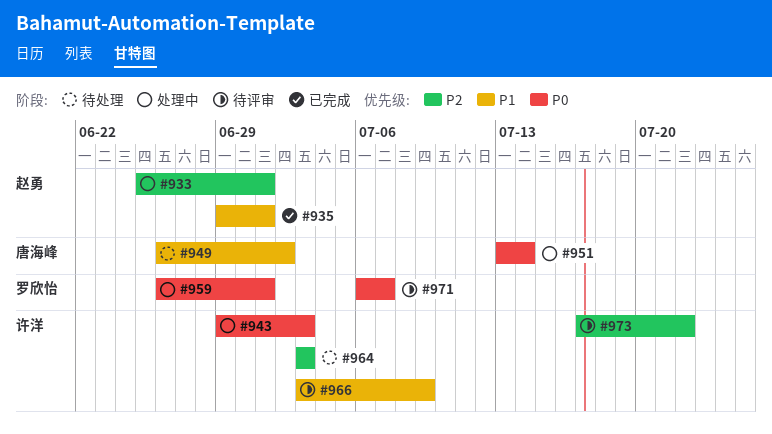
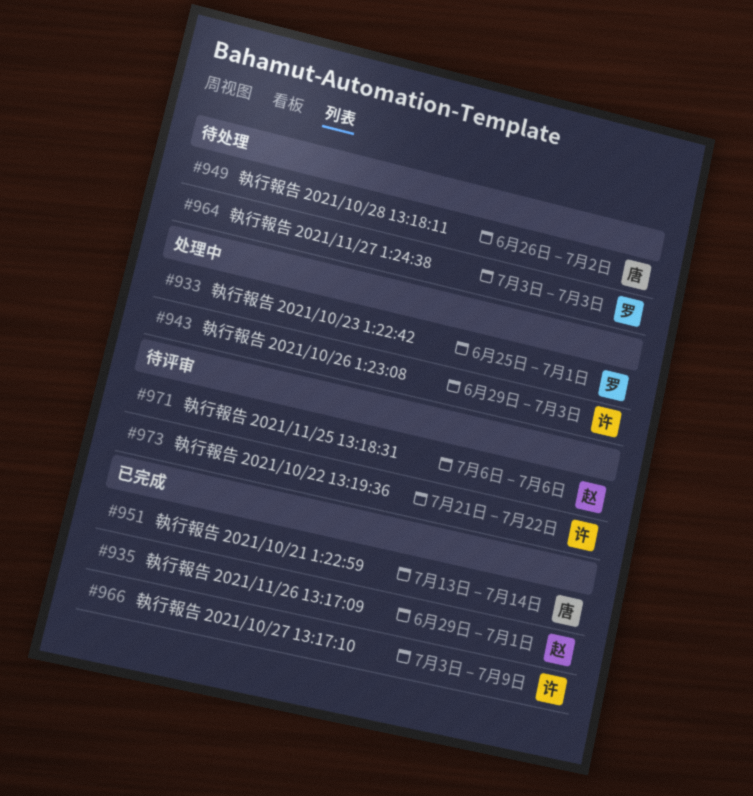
#933, owner: 赵勇 -> 罗欣怡
#951, status: 处理中 -> 已完成
#959: present -> none
#964, owner: 许洋 -> 罗欣怡
#966, status: 待评审 -> 已完成
#971, owner: 罗欣怡 -> 赵勇
#971, due: Jul 7 -> Jul 6
#973, start: Jul 17 -> Jul 21

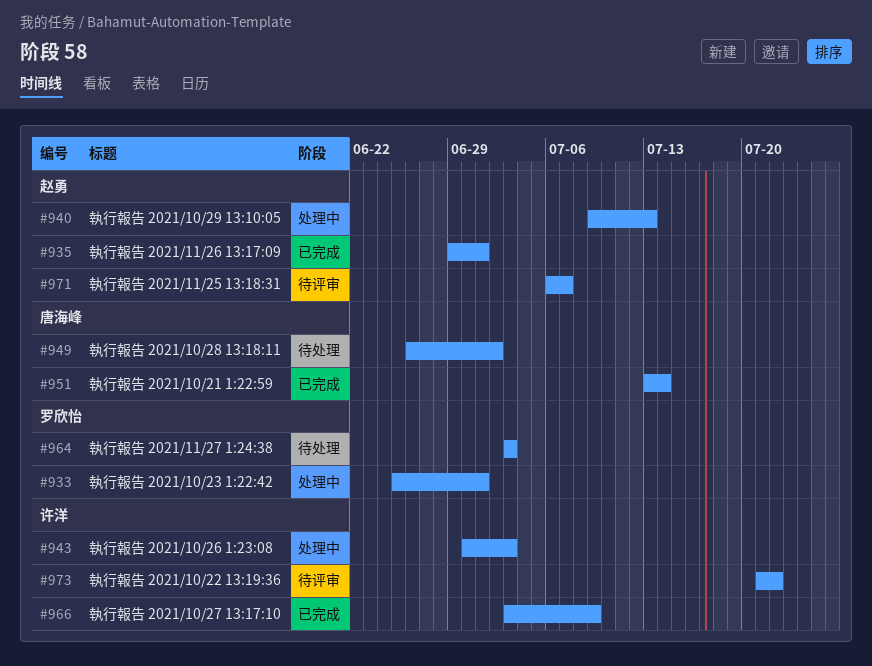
#940: none -> present
#943, start: Jun 29 -> Jun 30
#971, due: Jul 6 -> Jul 7

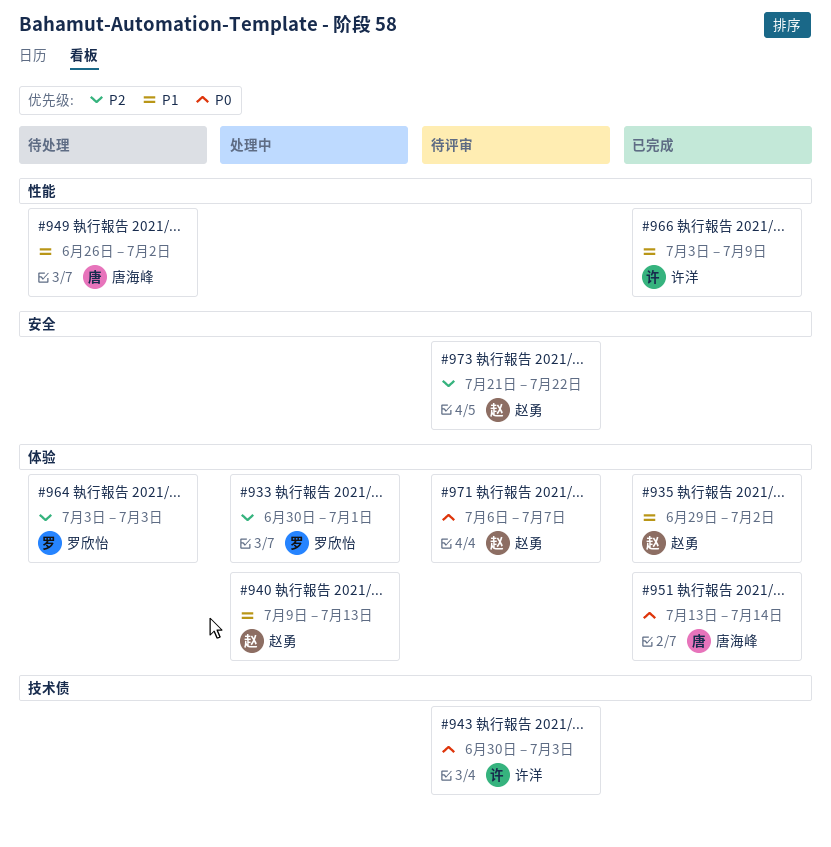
#933, start: Jun 25 -> Jun 30
#935, due: Jul 1 -> Jul 2
#943, status: 处理中 -> 待评审
#973, owner: 许洋 -> 赵勇

